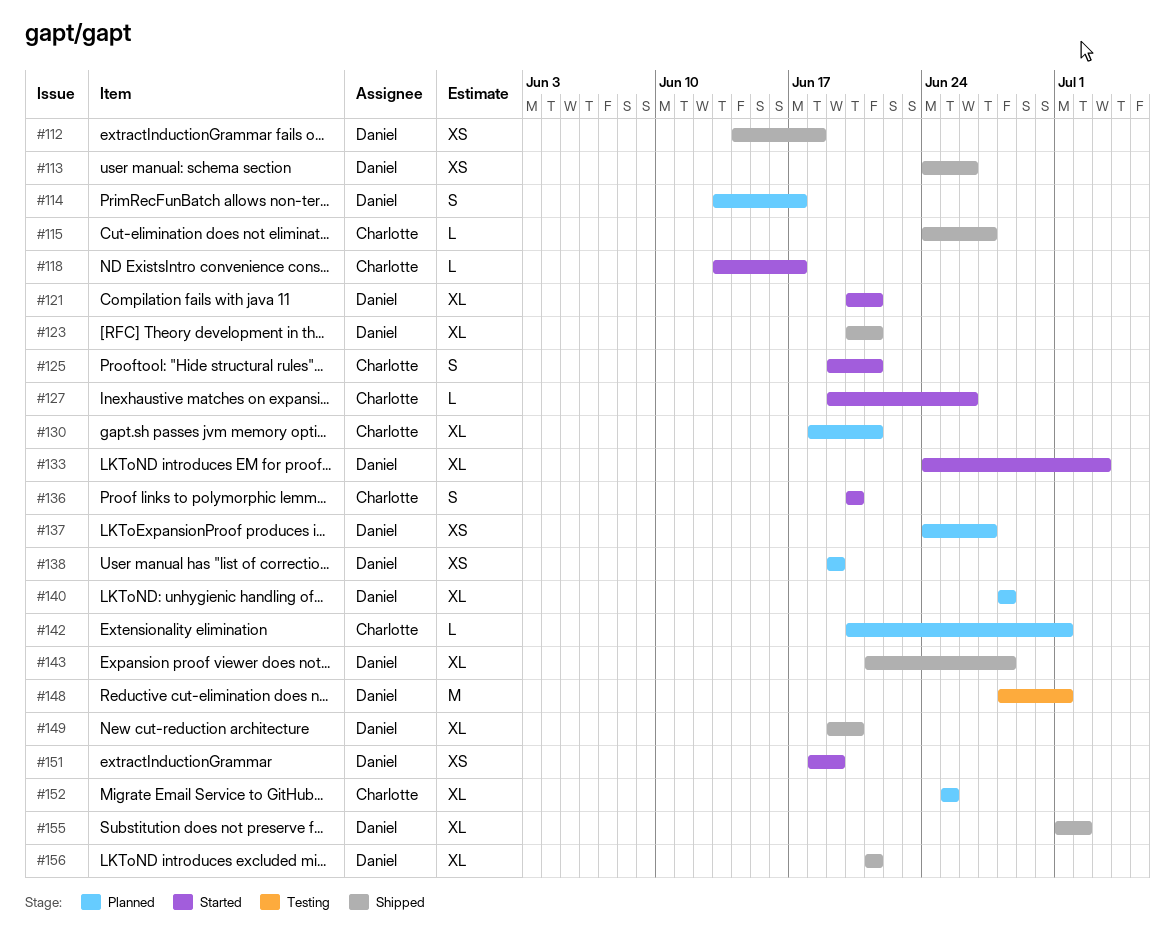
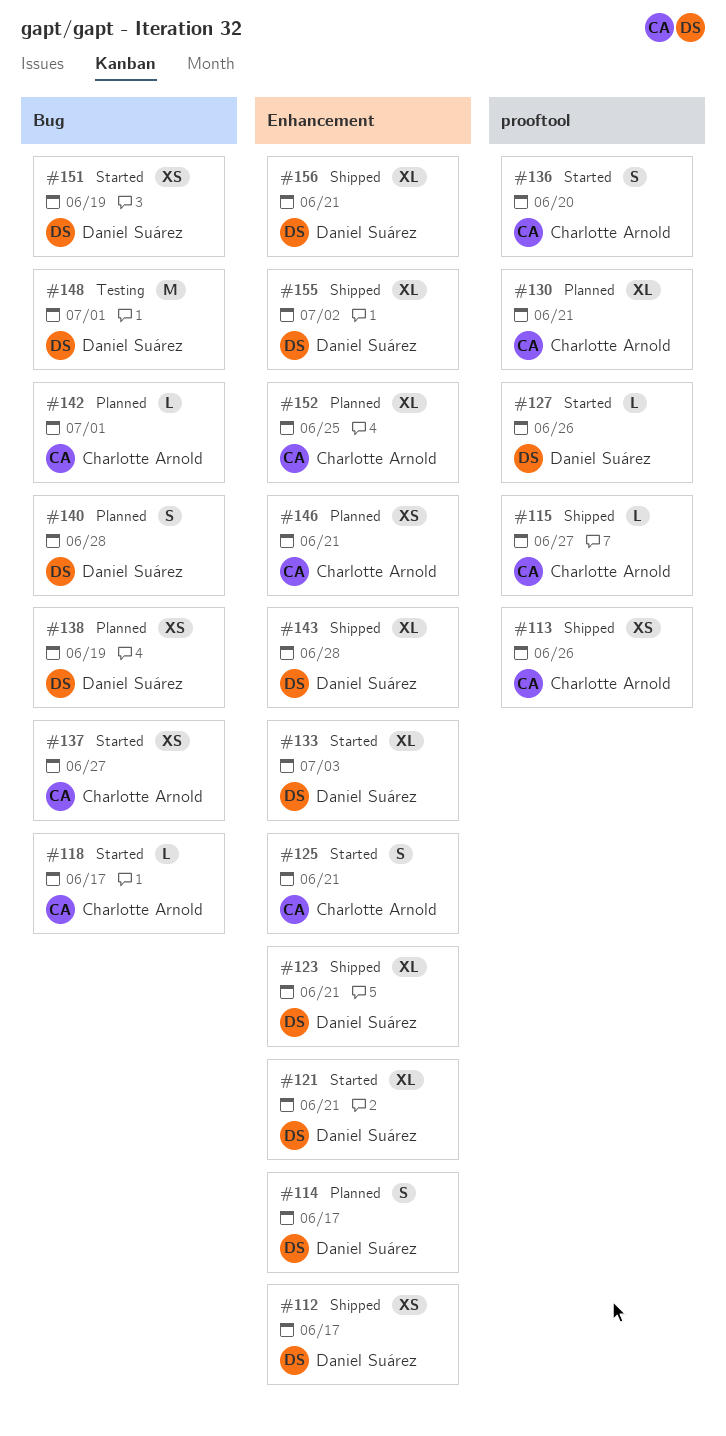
#112, due: Jun 18 -> Jun 17
#113, owner: Daniel Suárez -> Charlotte Arnold
#127, owner: Charlotte Arnold -> Daniel Suárez
#137, status: Planned -> Started
#137, owner: Daniel Suárez -> Charlotte Arnold
#140, estimate: XL -> S
#146: none -> present
#149: present -> none

